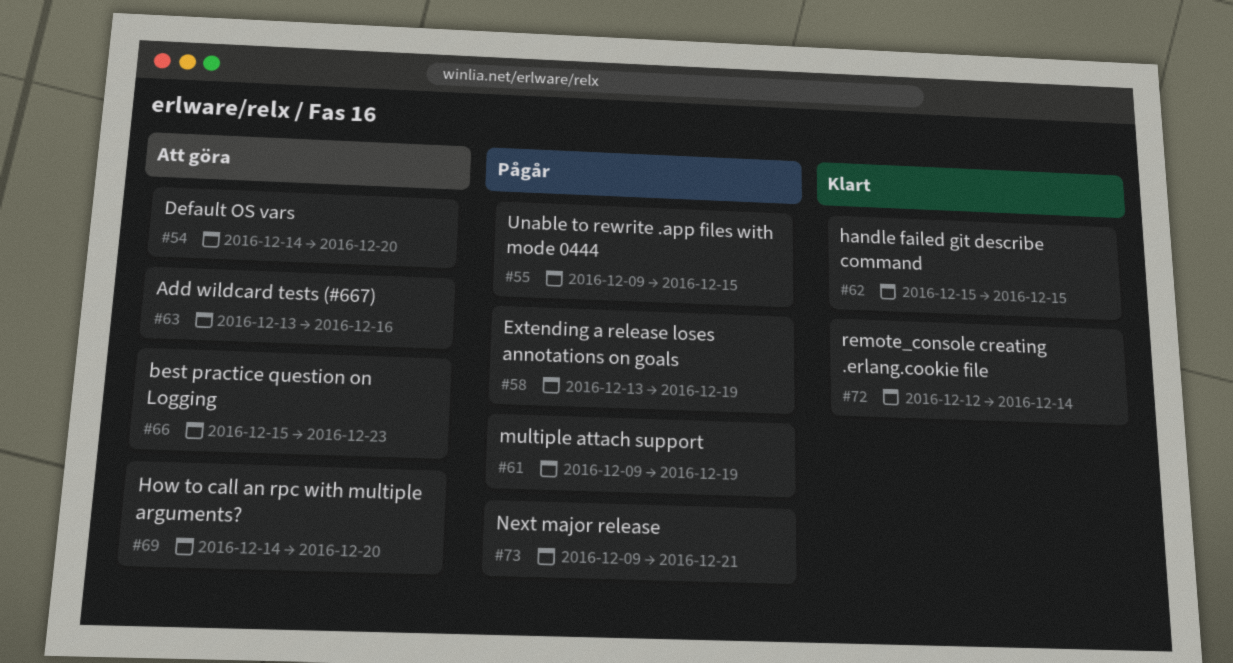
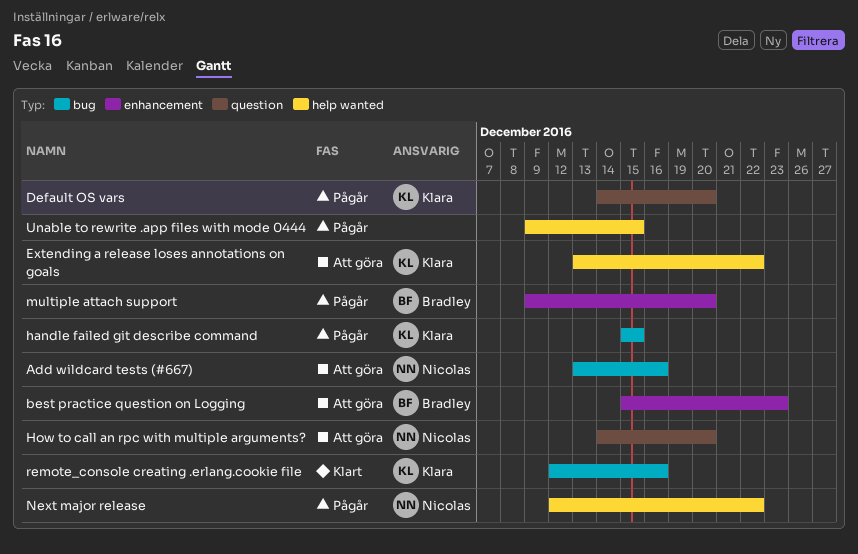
Default OS vars, status: Att göra -> Pågår
Extending a release loses annotations on goals, status: Pågår -> Att göra
Extending a release loses annotations on goals, due: Dec 19 -> Dec 22
handle failed git describe command, status: Klart -> Pågår
multiple attach support, due: Dec 19 -> Dec 20
Next major release, start: Dec 9 -> Dec 12
Next major release, due: Dec 21 -> Dec 22
remote_console creating .erlang.cookie file, due: Dec 14 -> Dec 16

